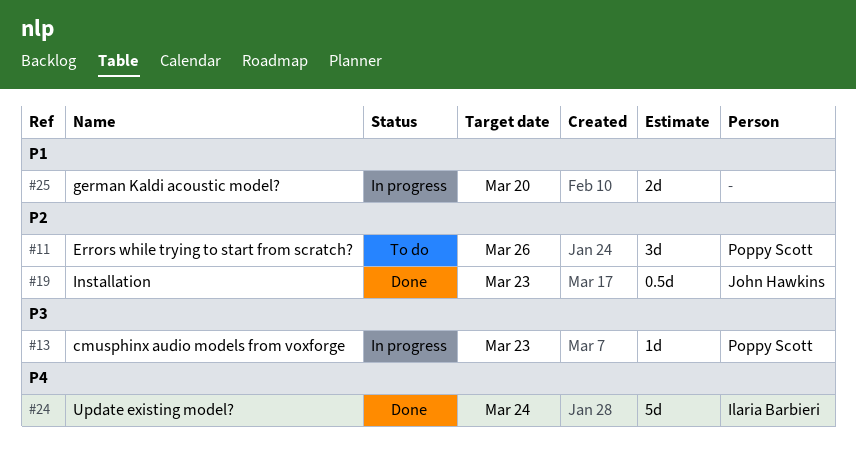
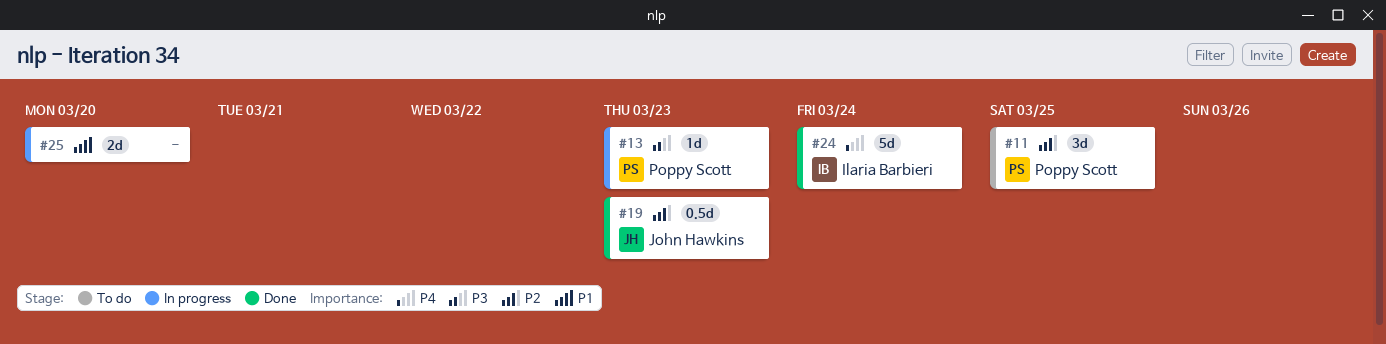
#11, due: Mar 26 -> Mar 25

